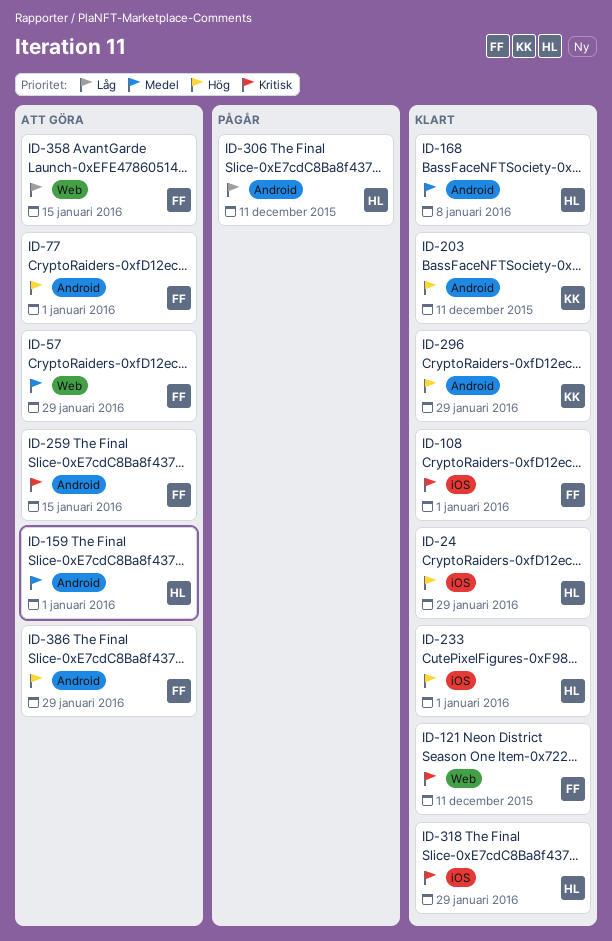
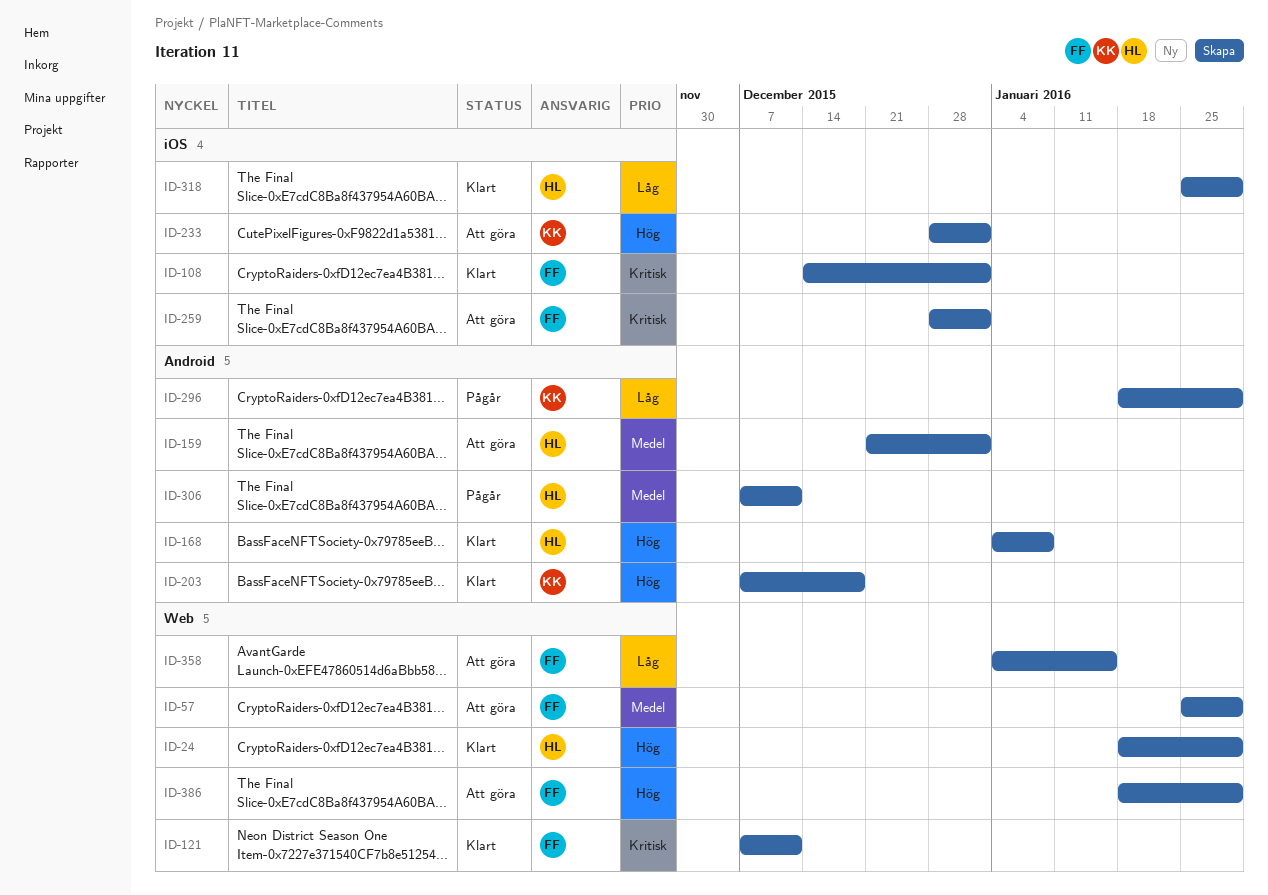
ID-24, label: iOS -> Web
ID-77: present -> none
ID-168, priority: Medel -> Hög
ID-203, due: Dec 11 -> Dec 18
ID-233, status: Klart -> Att göra
ID-233, owner: HL -> KK
ID-259, label: Android -> iOS
ID-259, due: Jan 15 -> Jan 1
ID-296, status: Klart -> Pågår
ID-296, priority: Hög -> Låg
ID-306, priority: Låg -> Medel
ID-318, priority: Kritisk -> Låg
ID-386, label: Android -> Web

